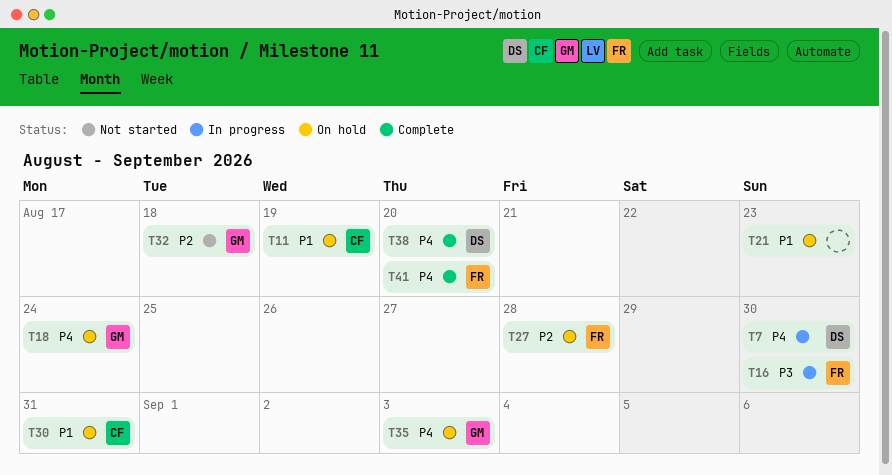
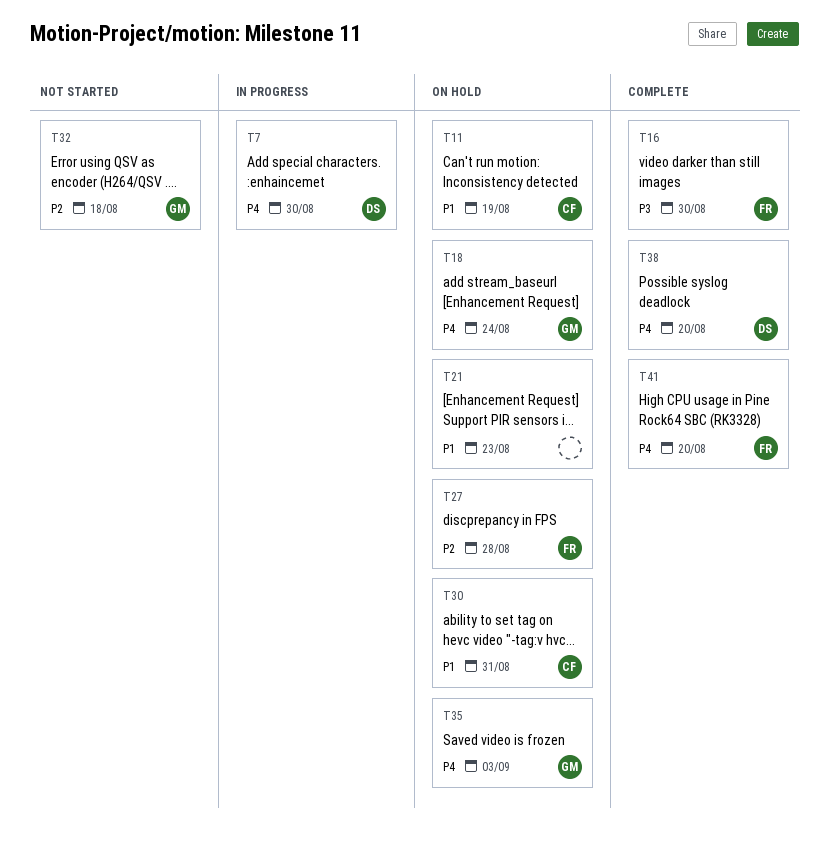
T16, status: In progress -> Complete

